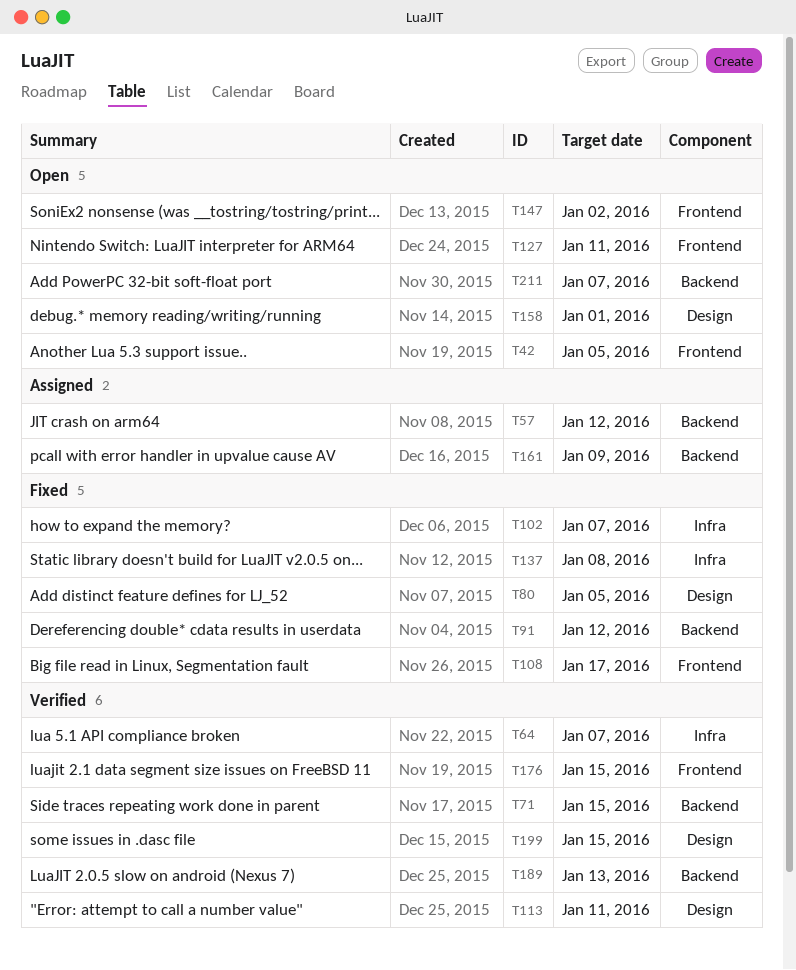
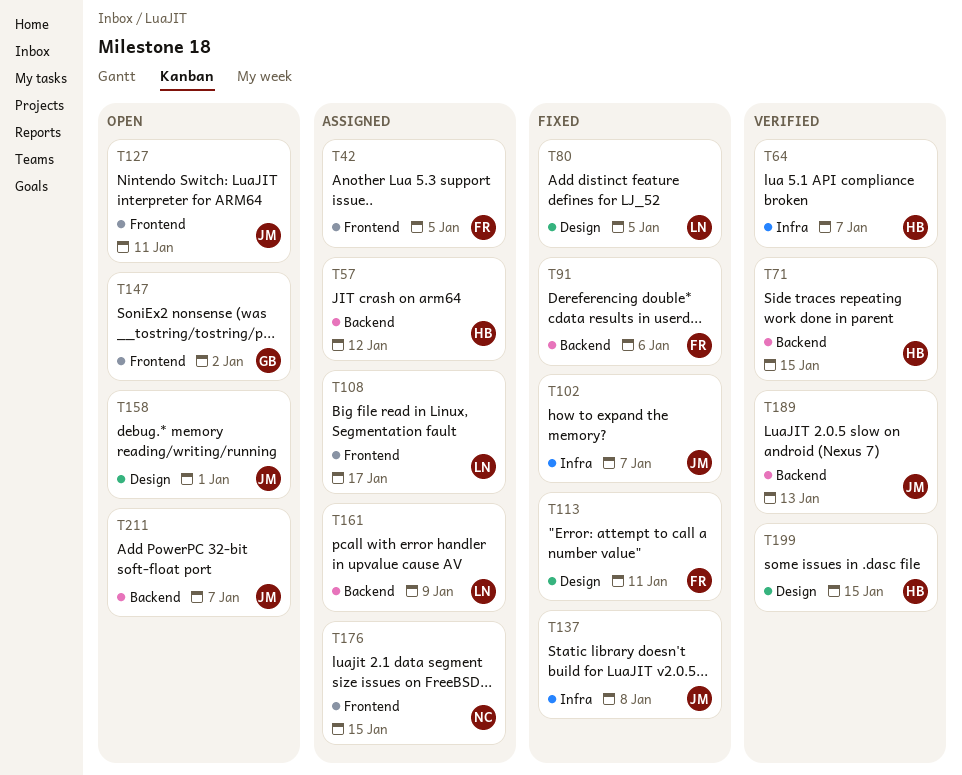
T42, status: Open -> Assigned
T91, due: Jan 12 -> Jan 6
T108, status: Fixed -> Assigned
T113, status: Verified -> Fixed
T176, status: Verified -> Assigned

